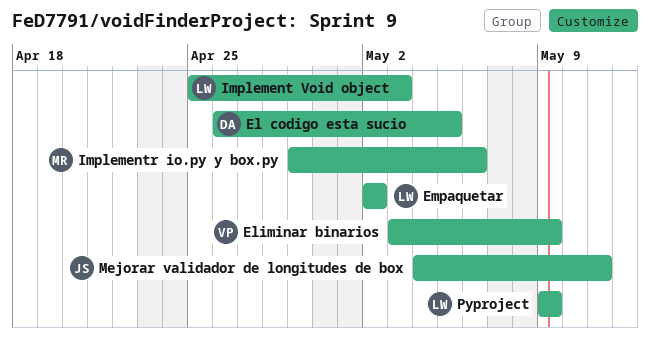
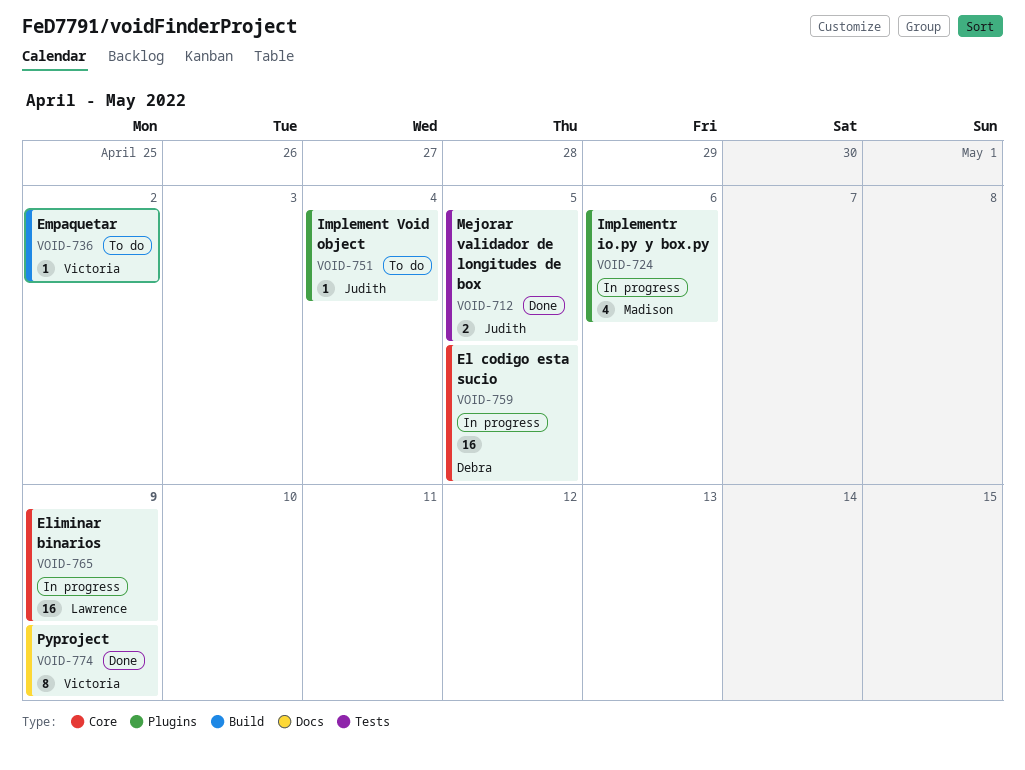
Eliminar binarios, owner: Victoria -> Lawrence
Empaquetar, owner: Lawrence -> Victoria
Implement Void object, owner: Lawrence -> Judith
Implement Void object, due: May 3 -> May 4
Mejorar validador de longitudes de box, due: May 11 -> May 5
Pyproject, owner: Lawrence -> Victoria

